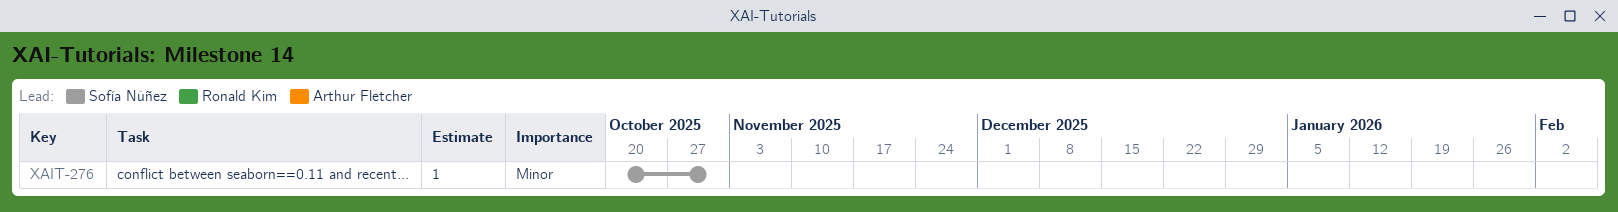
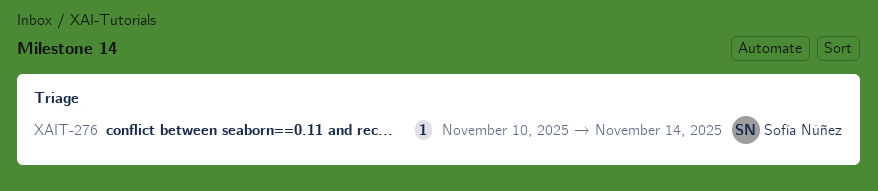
XAIT-276, start: Oct 20 -> Nov 10
XAIT-276, due: Oct 31 -> Nov 14

